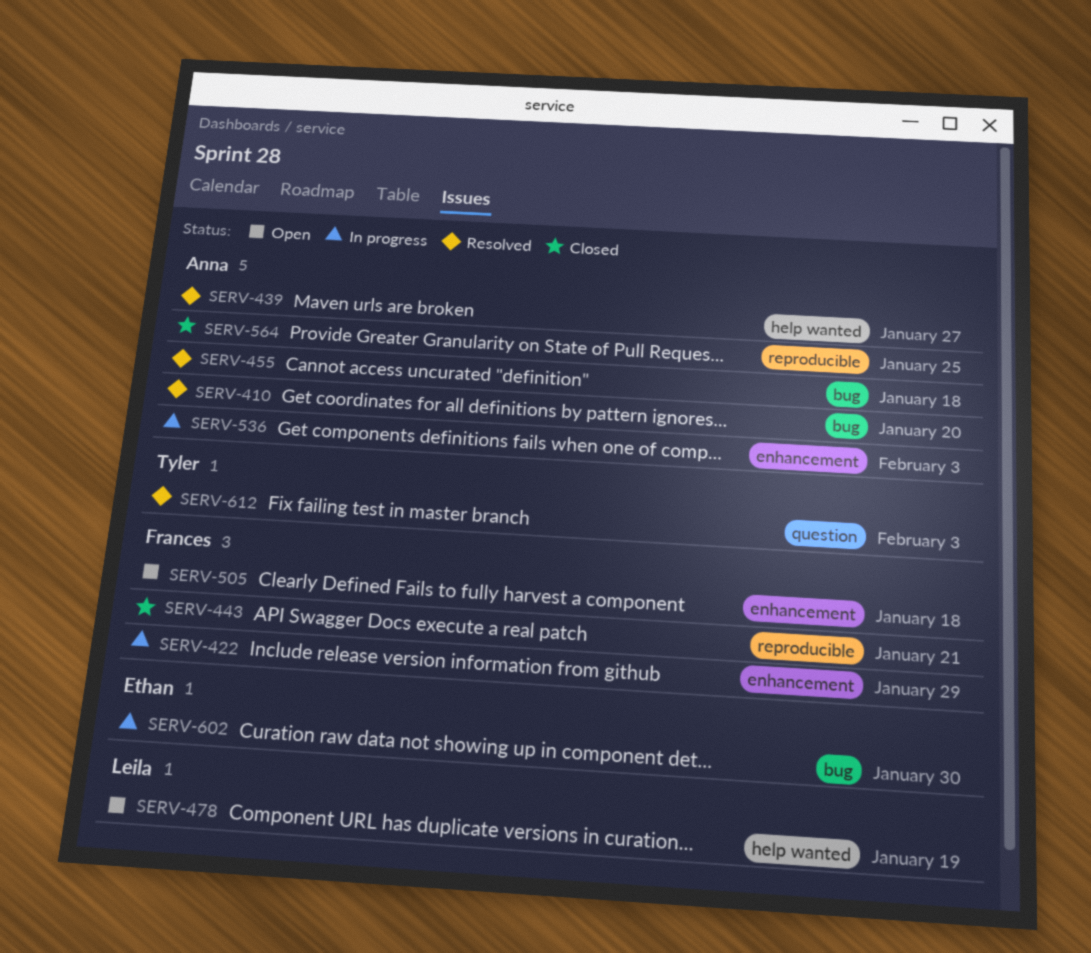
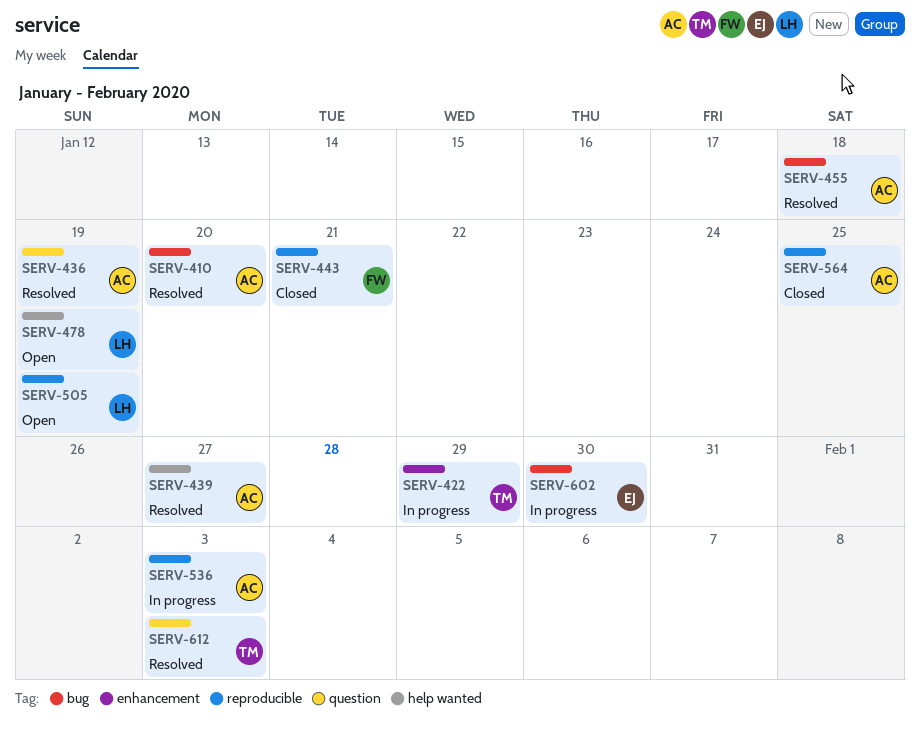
SERV-422, owner: Frances -> Tyler
SERV-436: none -> present
SERV-505, owner: Frances -> Leila
SERV-505, label: enhancement -> reproducible
SERV-505, due: Jan 18 -> Jan 19
SERV-536, label: enhancement -> reproducible

